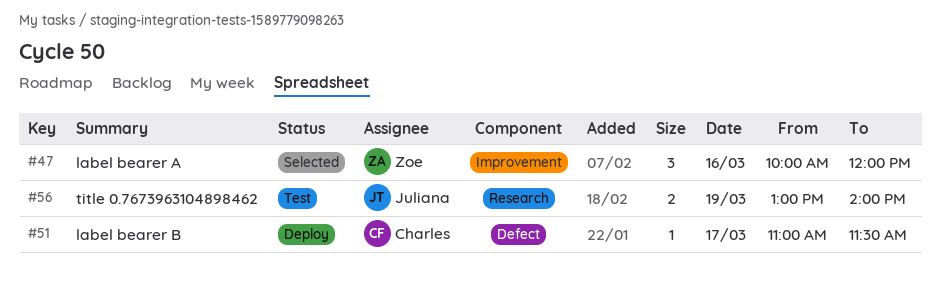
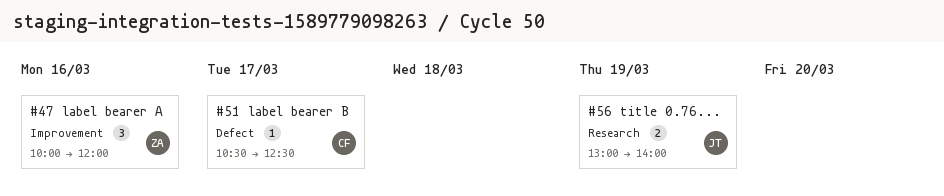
#51, begins: 11:00 -> 10:30
#51, ends: 11:30 -> 12:30

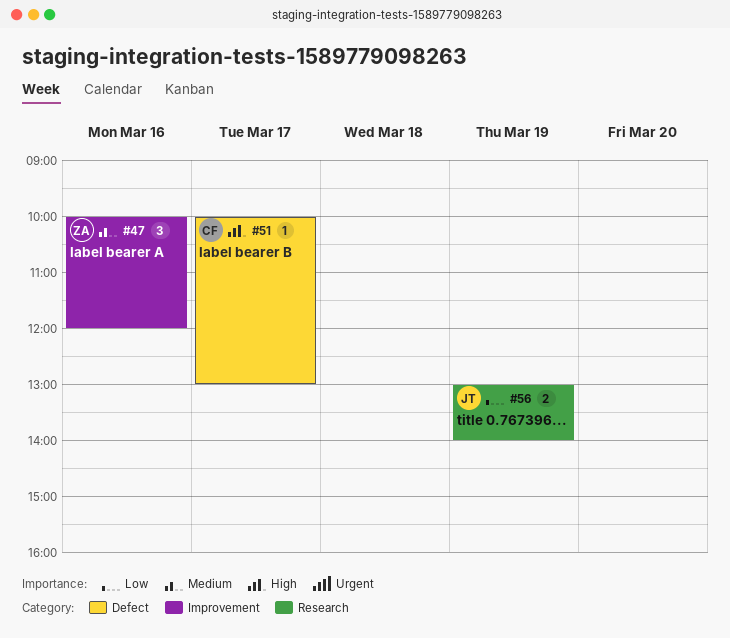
#51, begins: 10:30 -> 10:00
#51, ends: 12:30 -> 13:00

